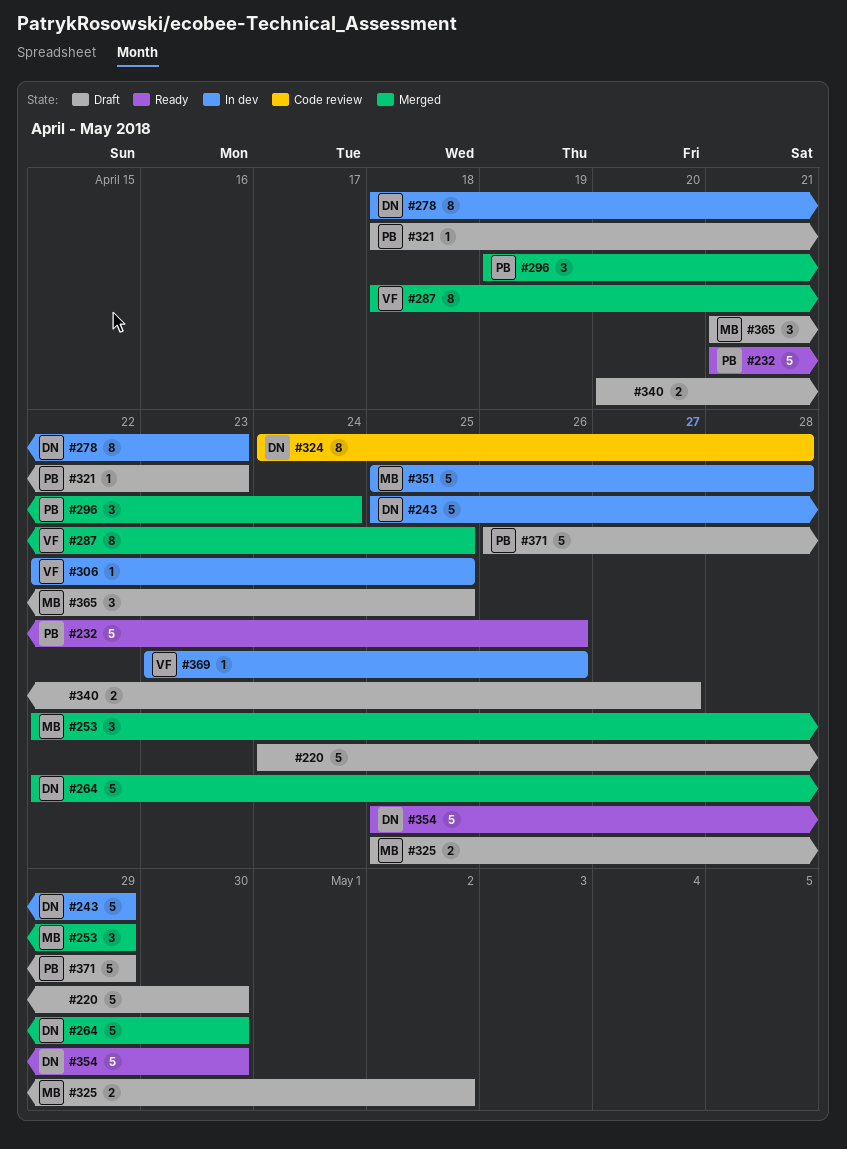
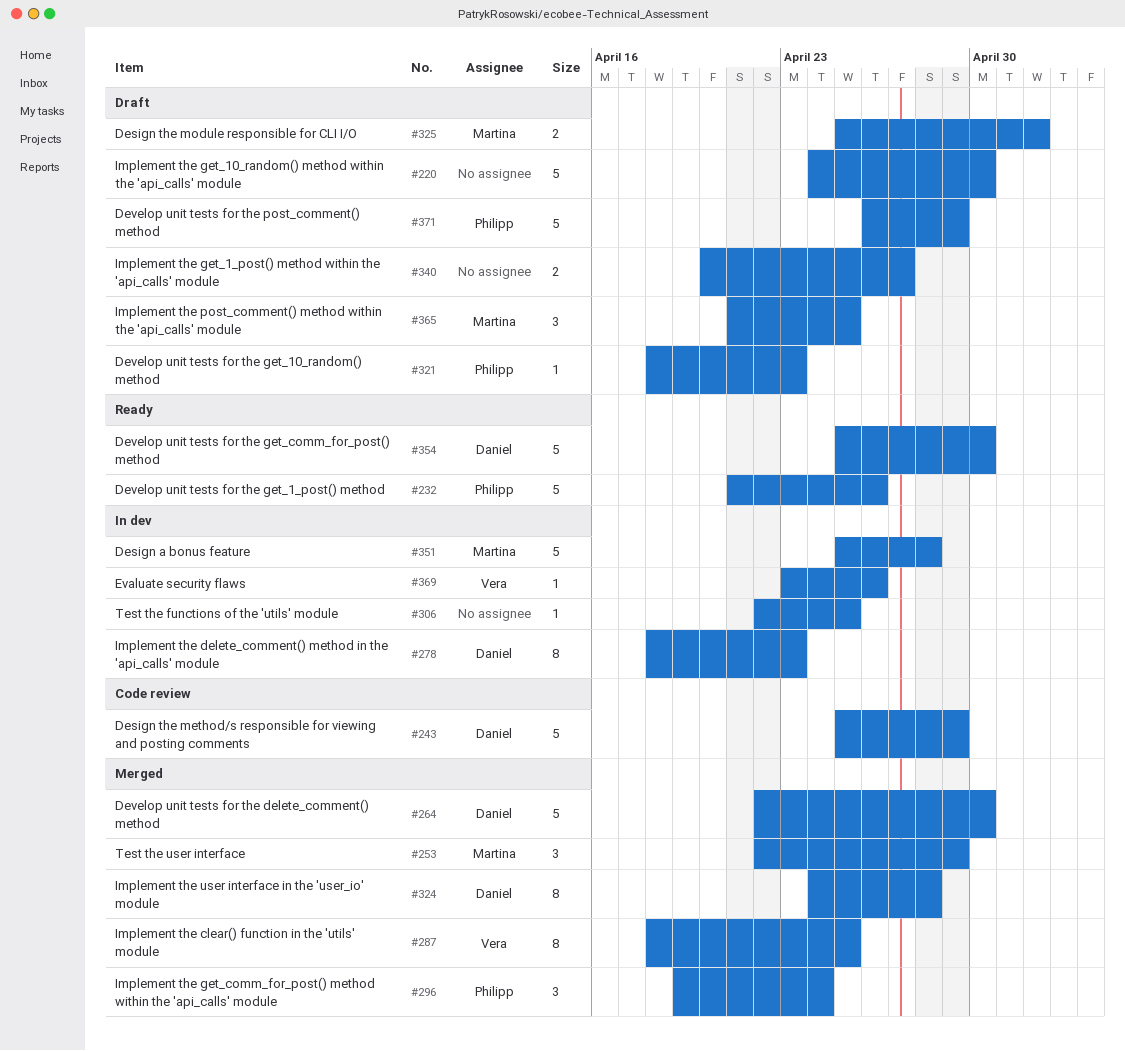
#243, status: In dev -> Code review
#306, owner: Vera -> none
#324, status: Code review -> Merged

